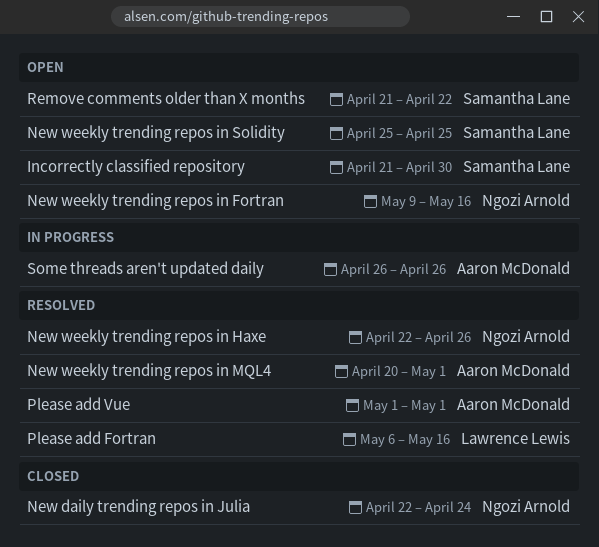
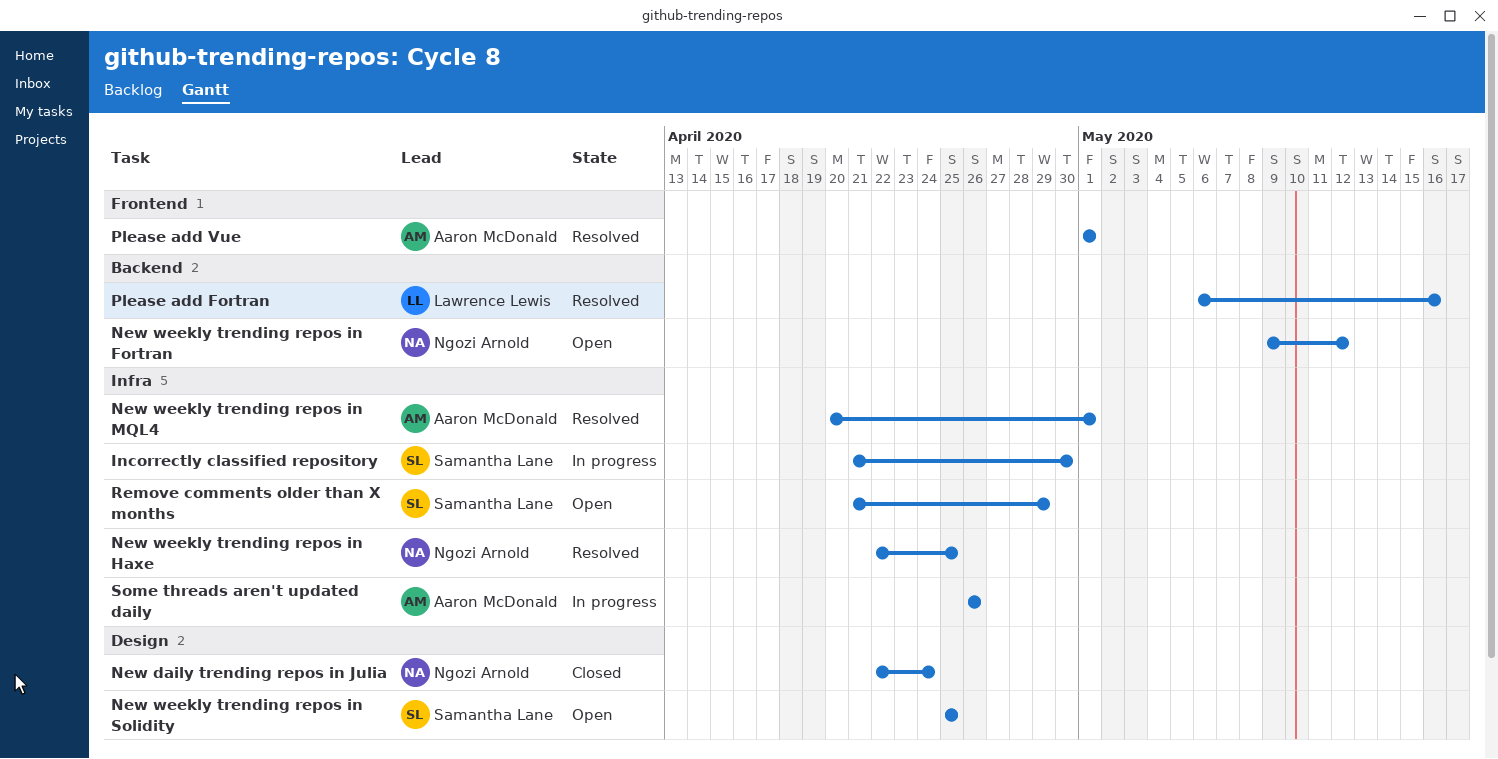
Incorrectly classified repository, status: Open -> In progress
New weekly trending repos in Fortran, due: May 16 -> May 12
New weekly trending repos in Haxe, due: Apr 26 -> Apr 25
Remove comments older than X months, due: Apr 22 -> Apr 29

